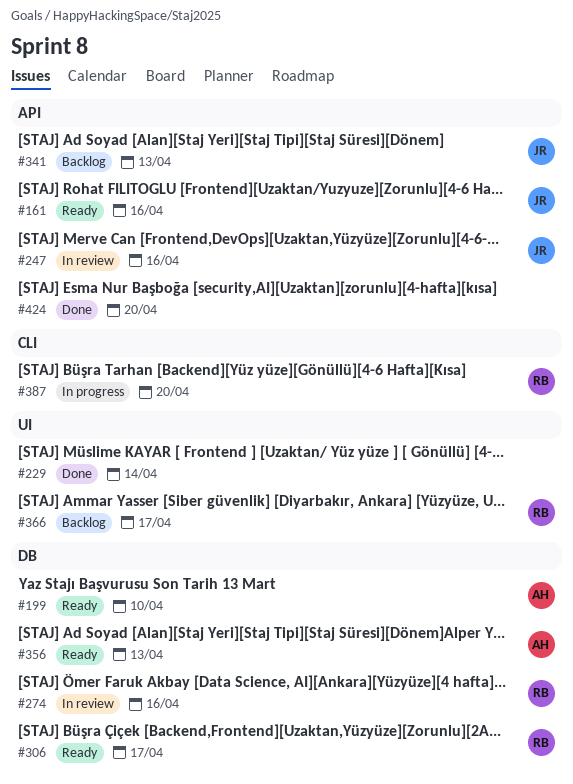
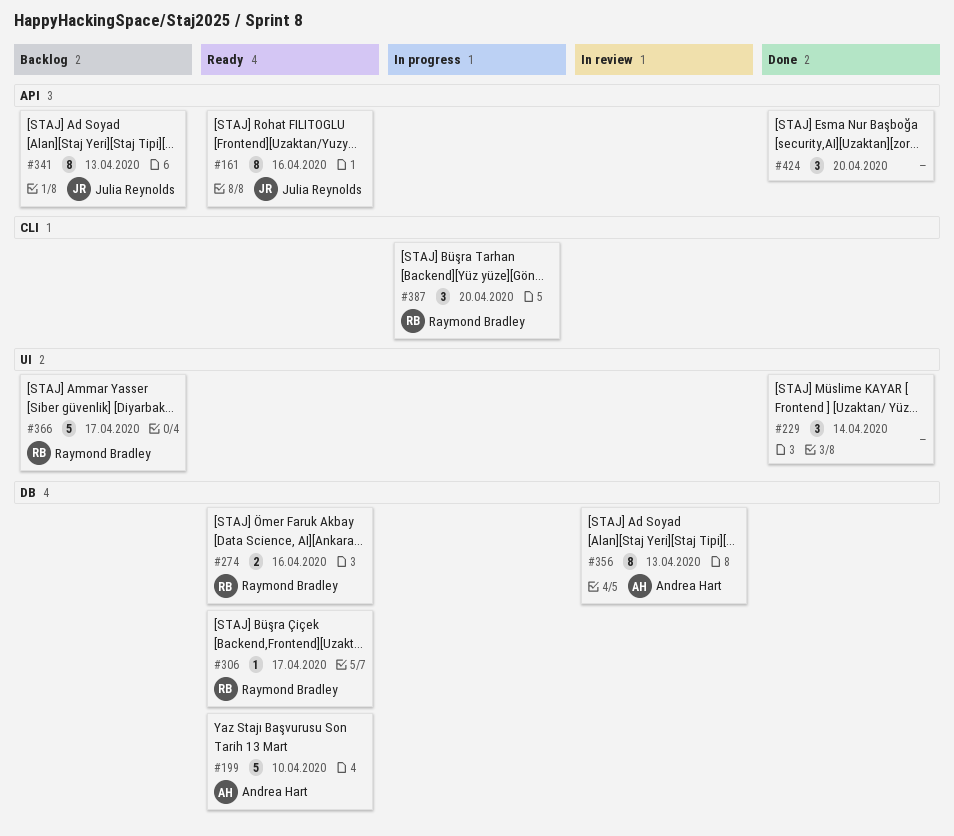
#247: present -> none
#274, status: In review -> Ready
#356, status: Ready -> In review

